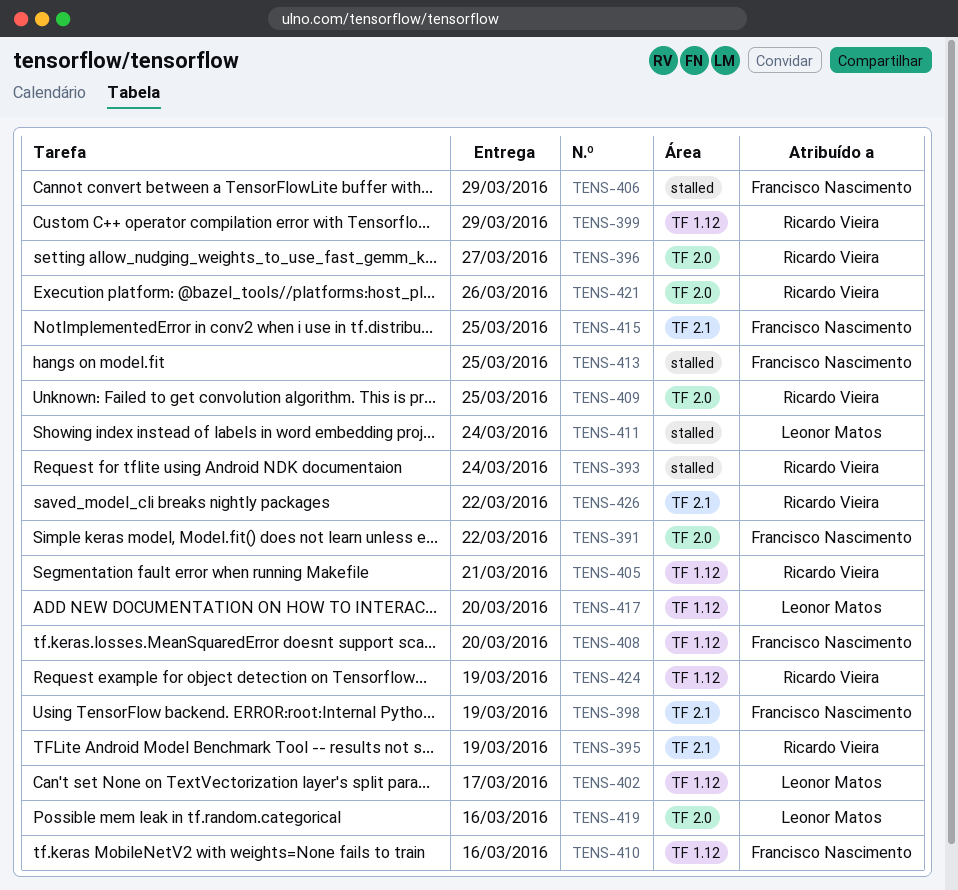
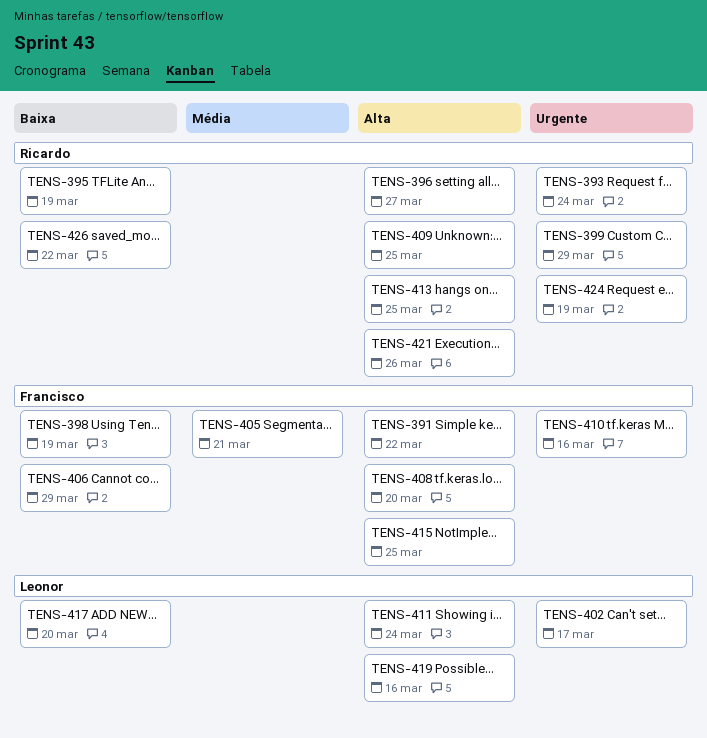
TENS-405, owner: Ricardo Vieira -> Francisco Nascimento
TENS-413, owner: Francisco Nascimento -> Ricardo Vieira

